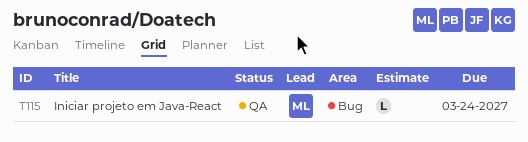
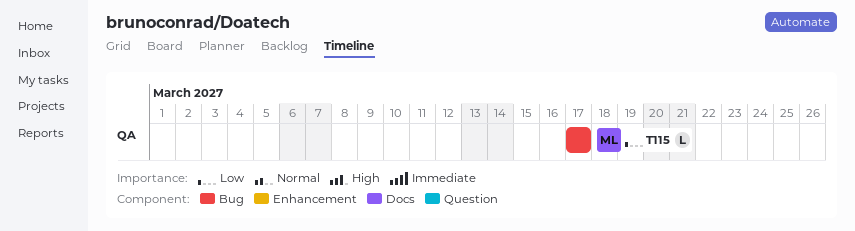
T115, due: Mar 24 -> Mar 17

